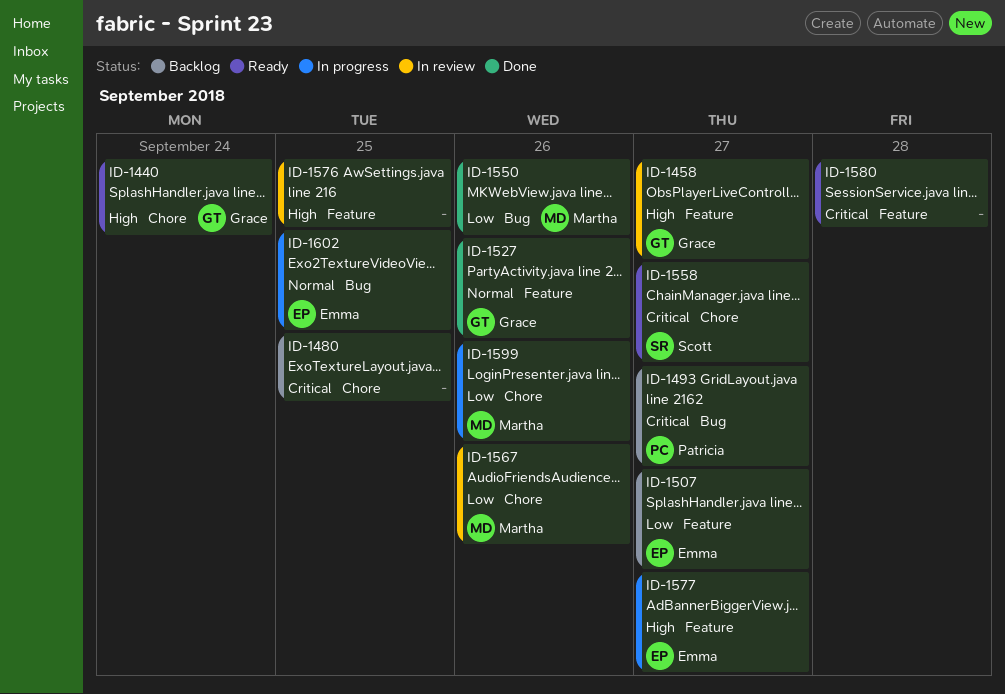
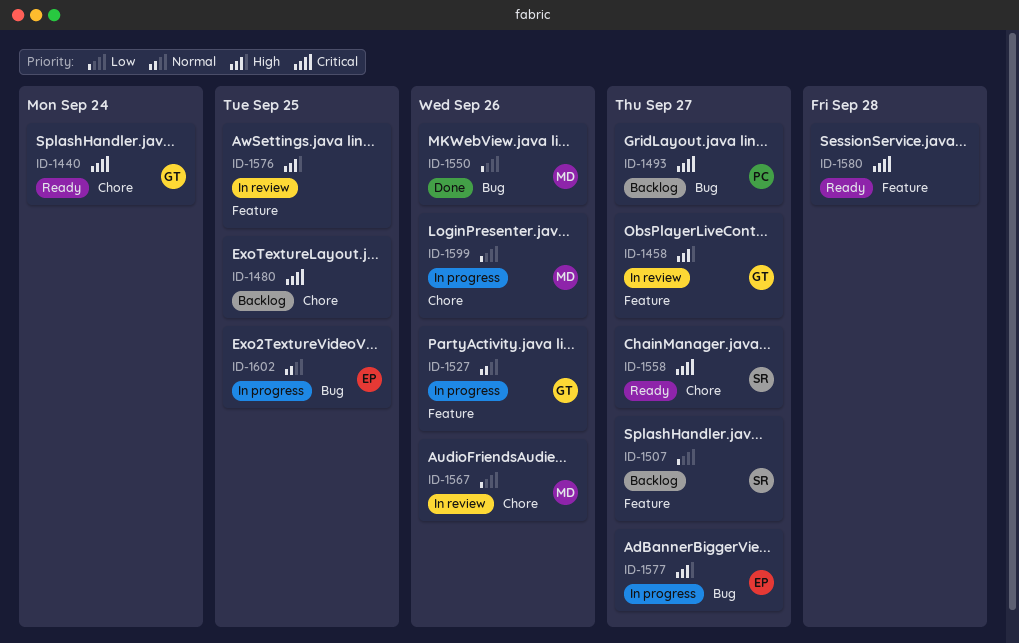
ID-1440, priority: High -> Critical
ID-1507, owner: Emma -> Scott
ID-1527, status: Done -> In progress
ID-1577, label: Feature -> Bug

